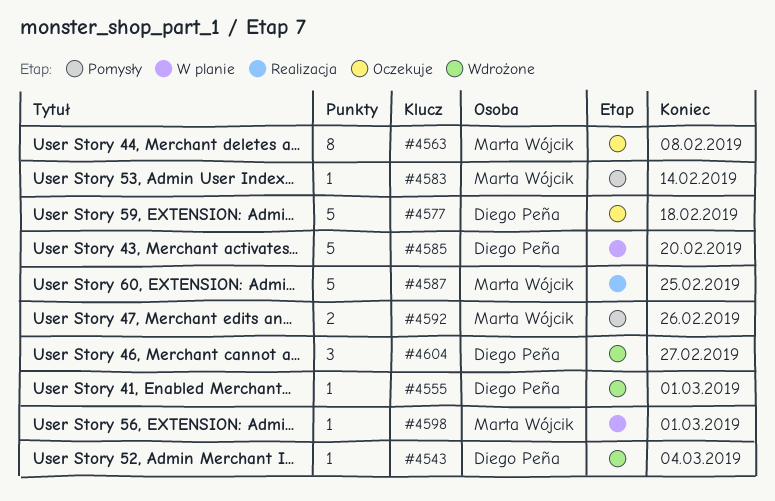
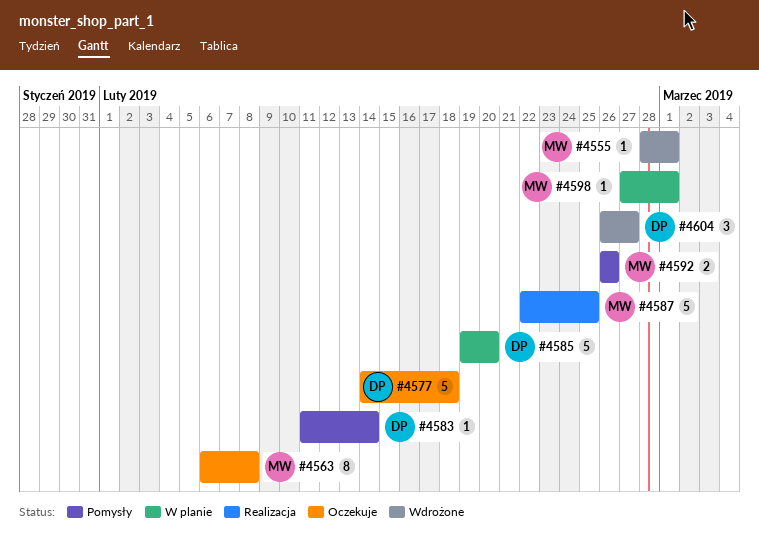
#4543: present -> none
#4555, owner: Diego Peña -> Marta Wójcik
#4583, owner: Marta Wójcik -> Diego Peña

